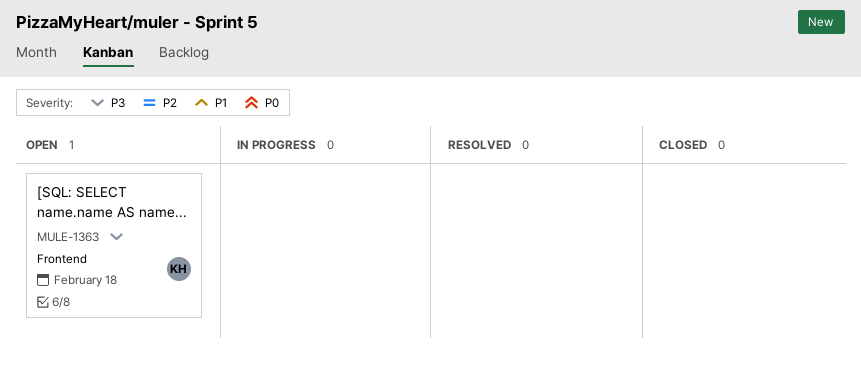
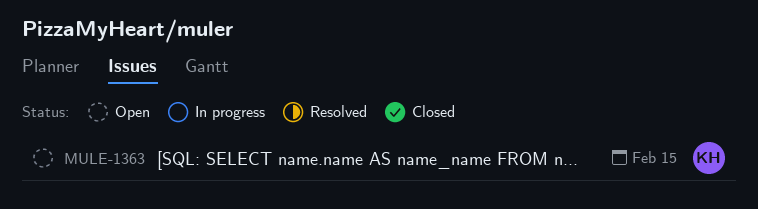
MULE-1363, due: Feb 18 -> Feb 15

